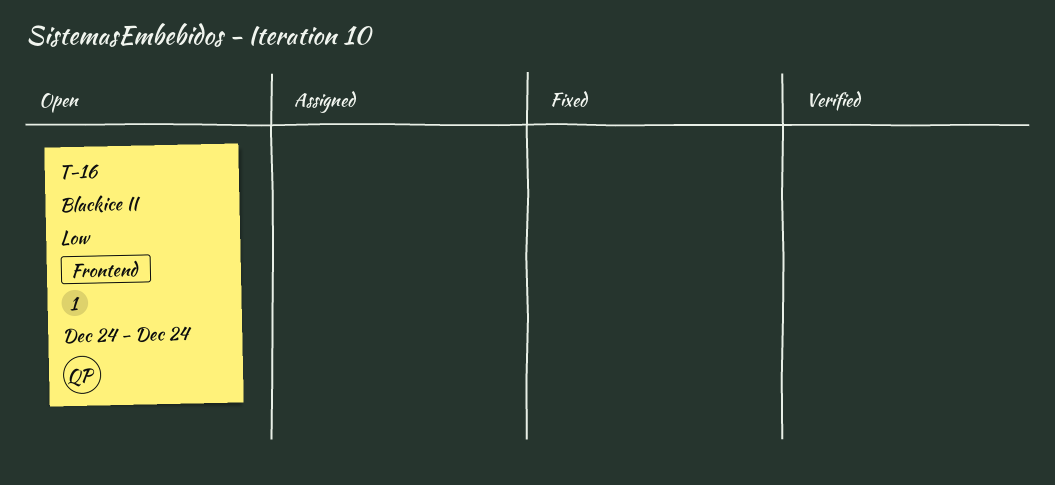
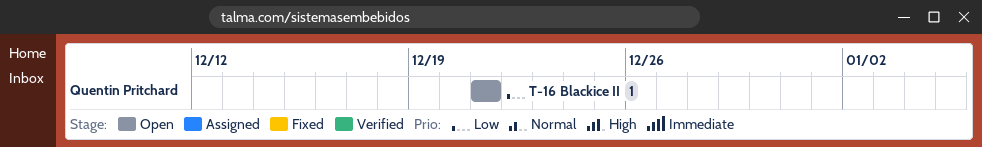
T-16, start: Dec 24 -> Dec 21
T-16, due: Dec 24 -> Dec 21

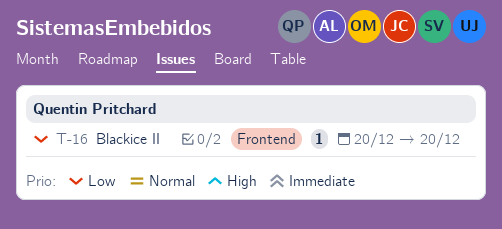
T-16, start: Dec 21 -> Dec 20
T-16, due: Dec 21 -> Dec 20

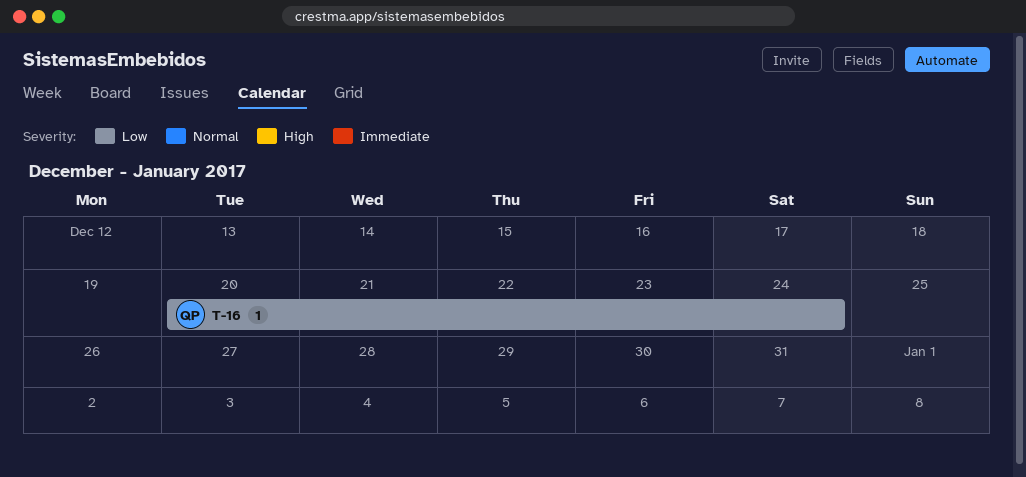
T-16, due: Dec 20 -> Dec 24

